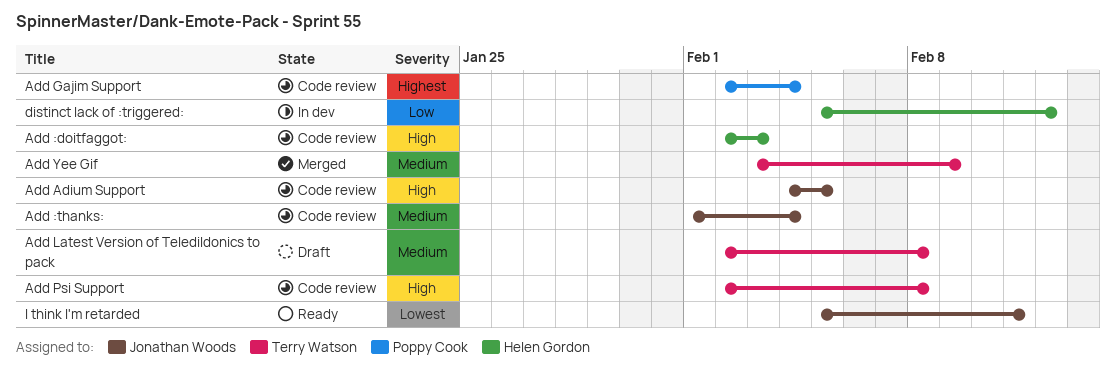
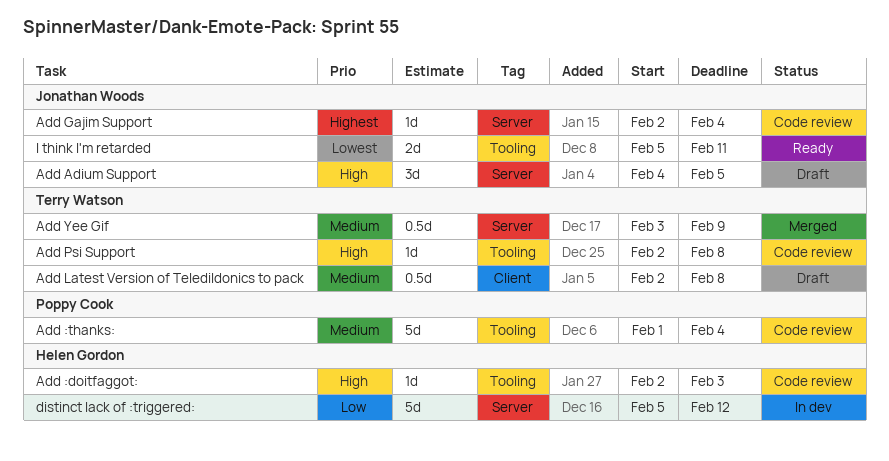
Add :thanks:, owner: Jonathan Woods -> Poppy Cook
Add Adium Support, status: Code review -> Draft
Add Gajim Support, owner: Poppy Cook -> Jonathan Woods

